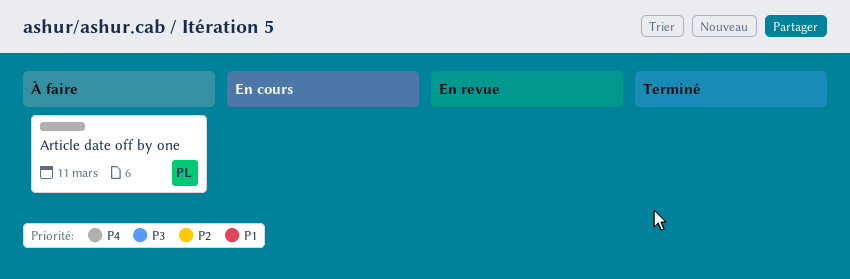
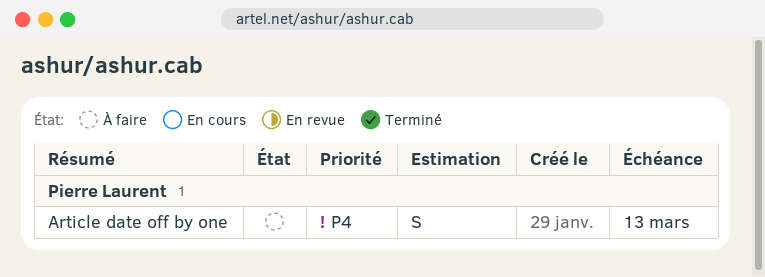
Article date off by one, due: Mar 11 -> Mar 13

